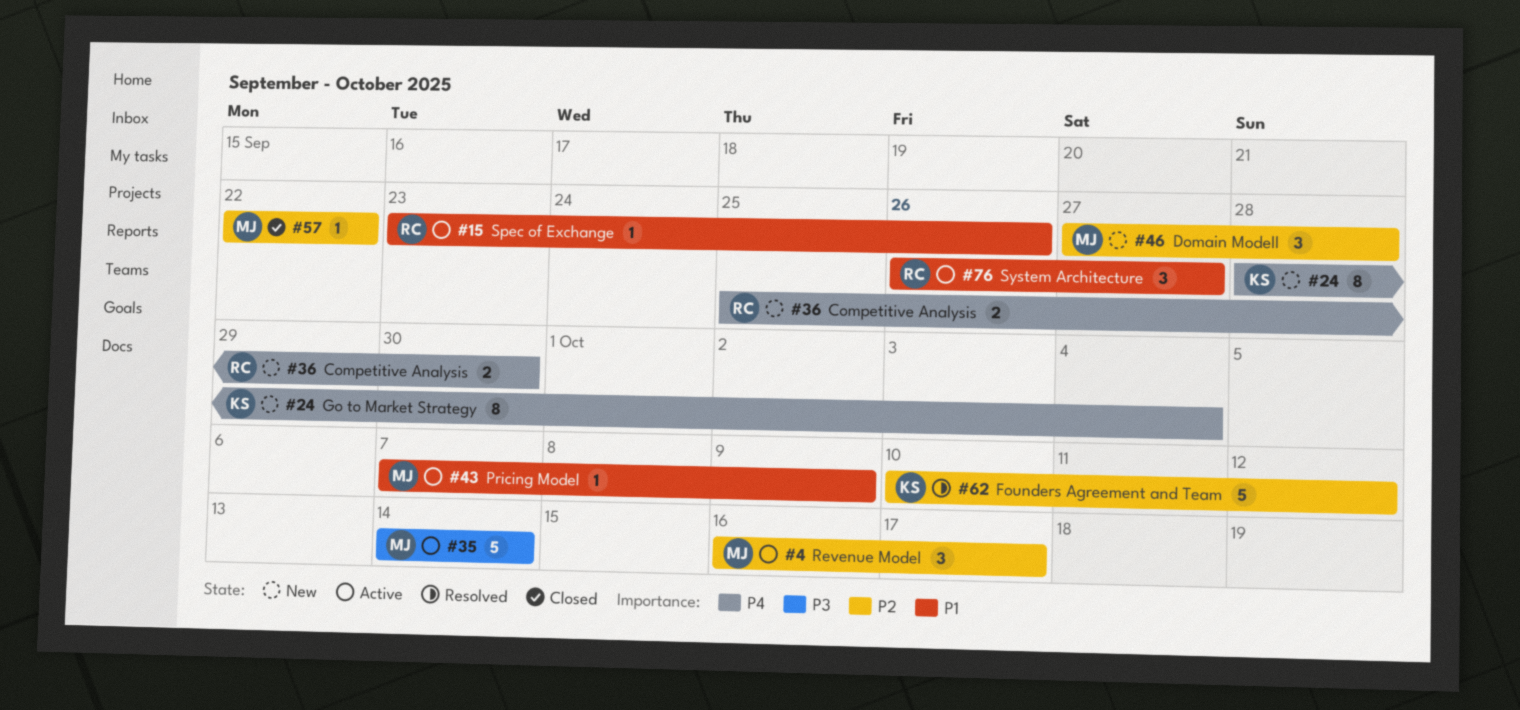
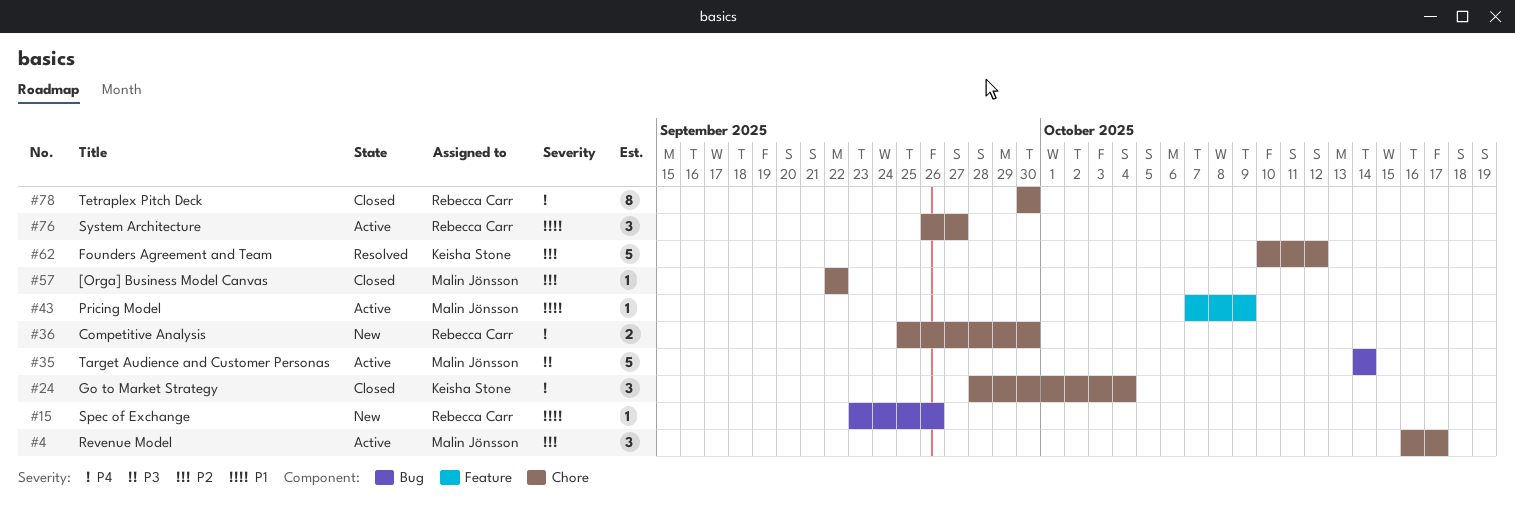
#15, status: Active -> New
#24, status: New -> Closed
#24, estimate: 8 -> 3
#46: present -> none
#78: none -> present

